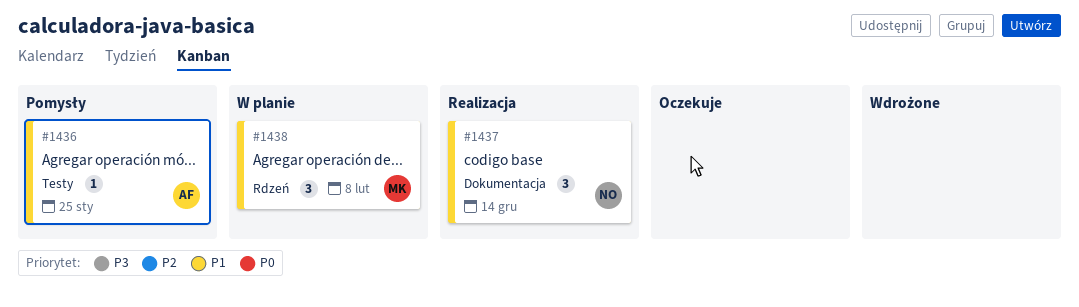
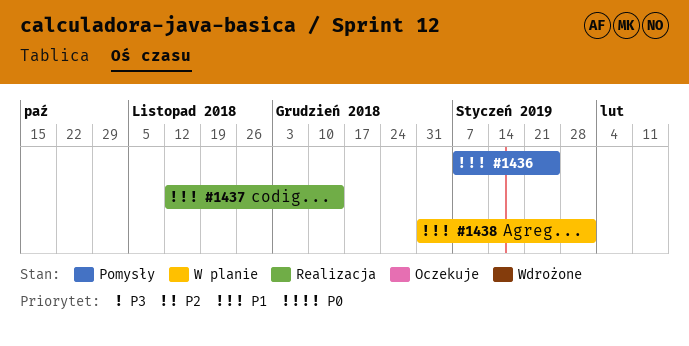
#1438, due: Feb 8 -> Feb 1

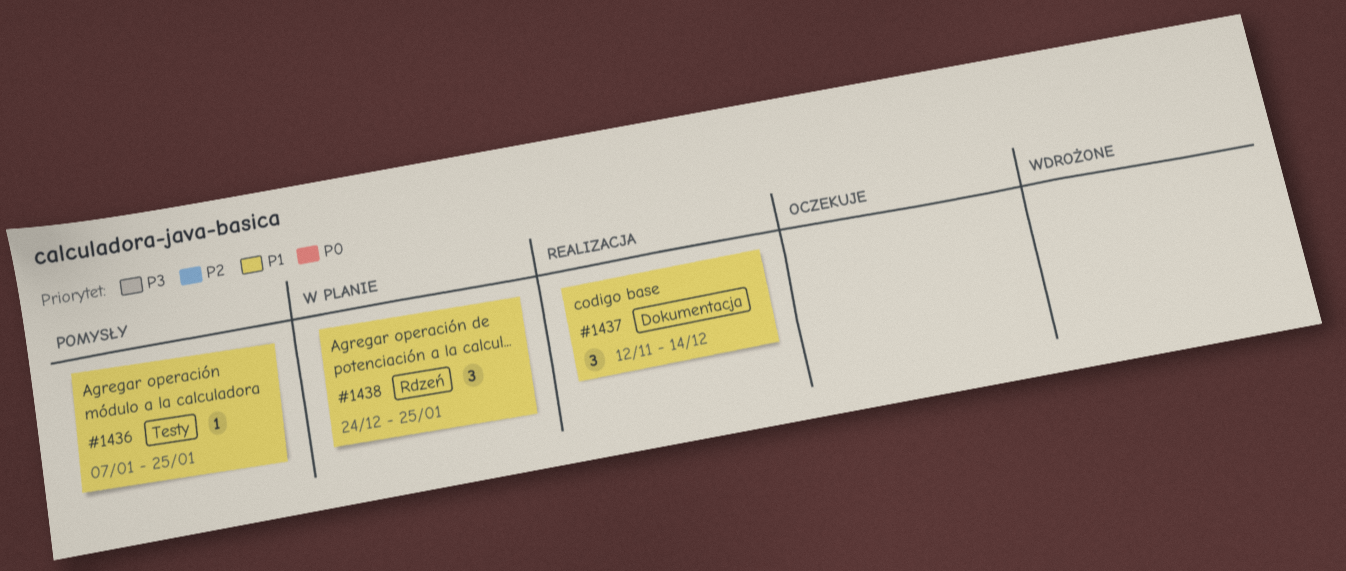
#1438, start: Dec 31 -> Dec 24
#1438, due: Feb 1 -> Jan 25

